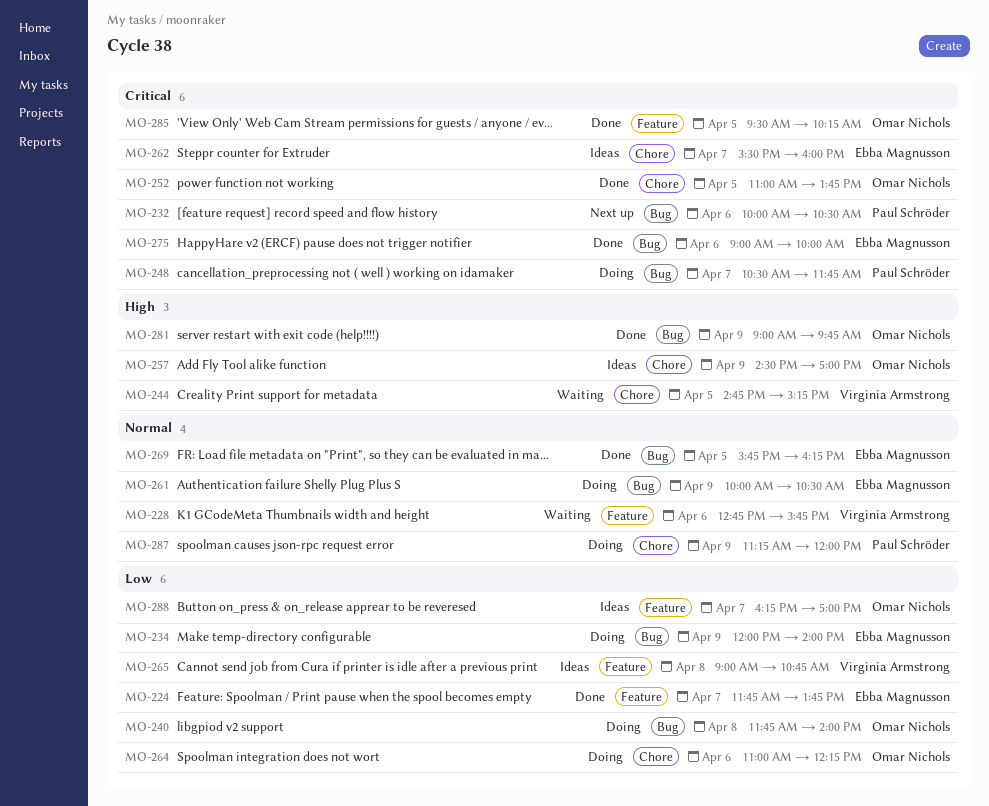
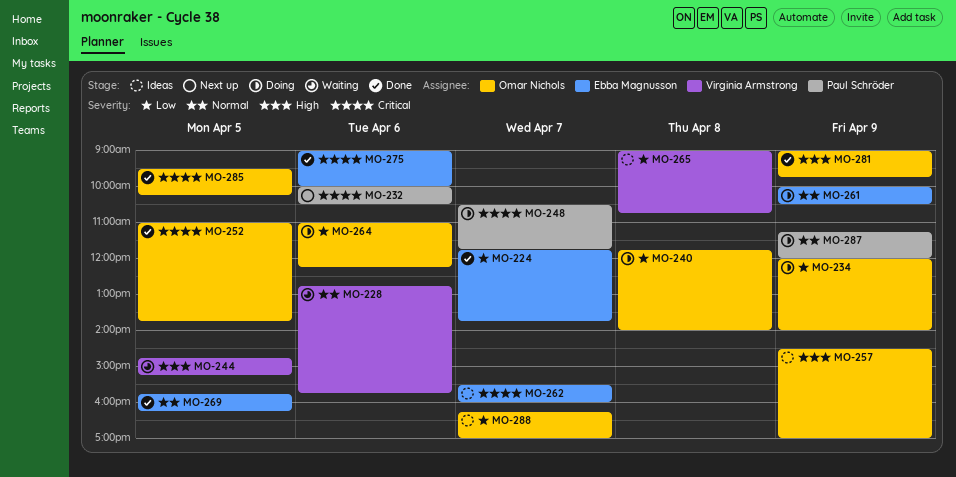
MO-234, owner: Ebba Magnusson -> Omar Nichols

